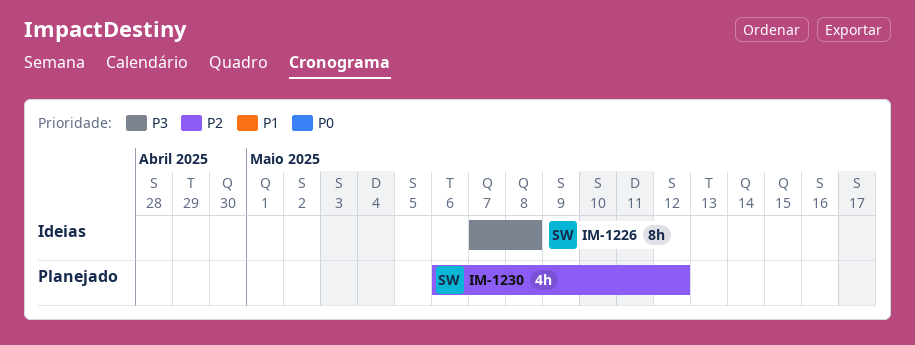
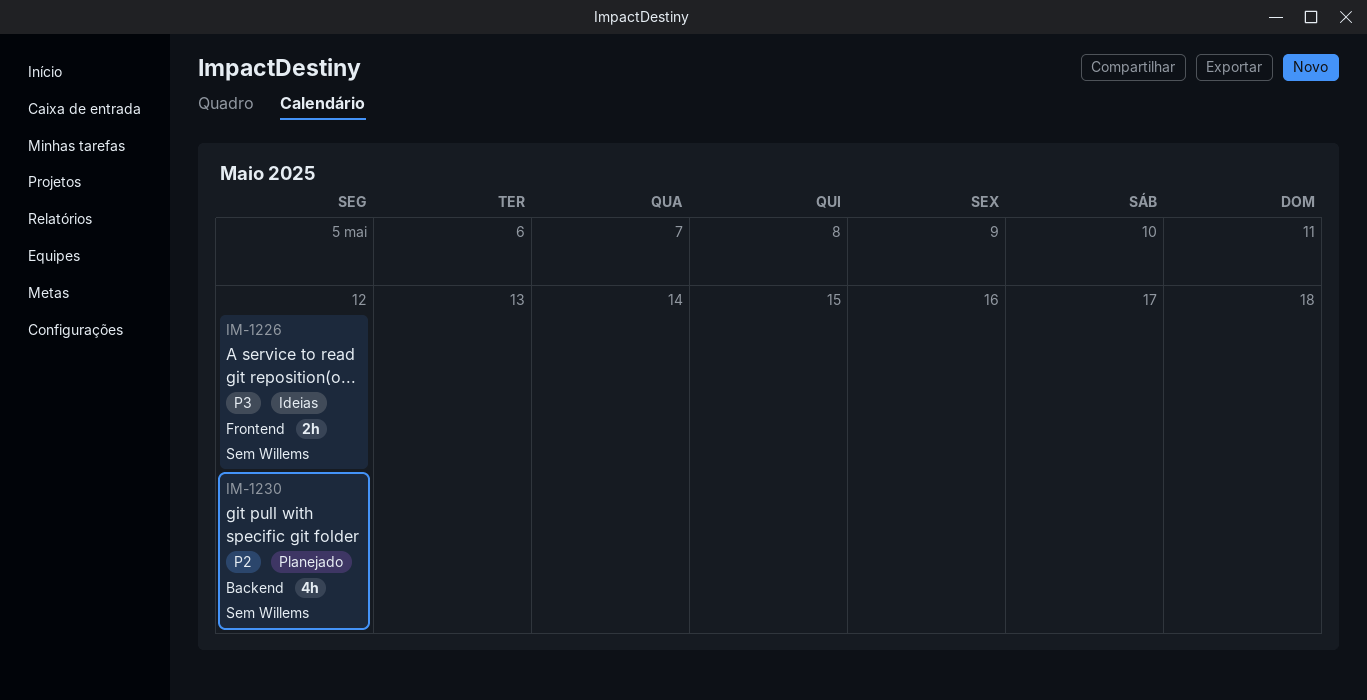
IM-1226, estimate: 8h -> 2h
IM-1226, due: May 8 -> May 12

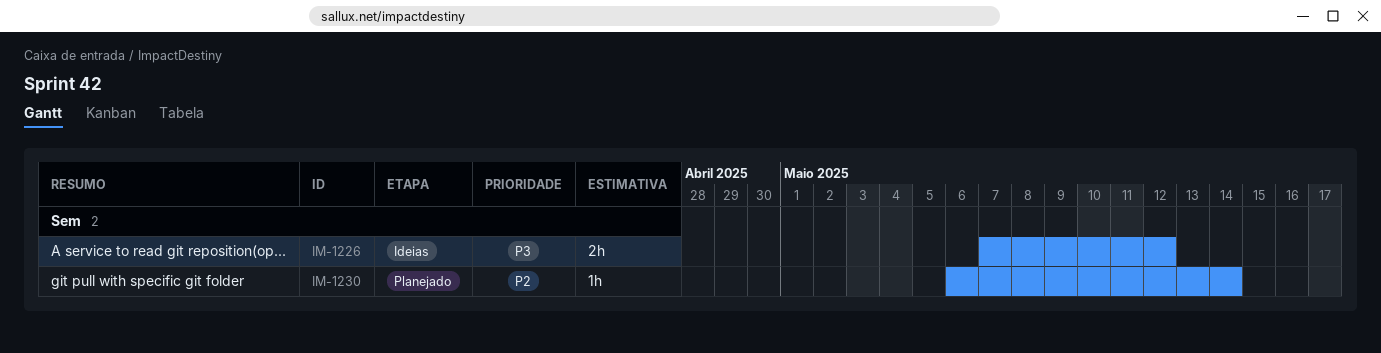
IM-1230, estimate: 4h -> 1h
IM-1230, due: May 12 -> May 14

